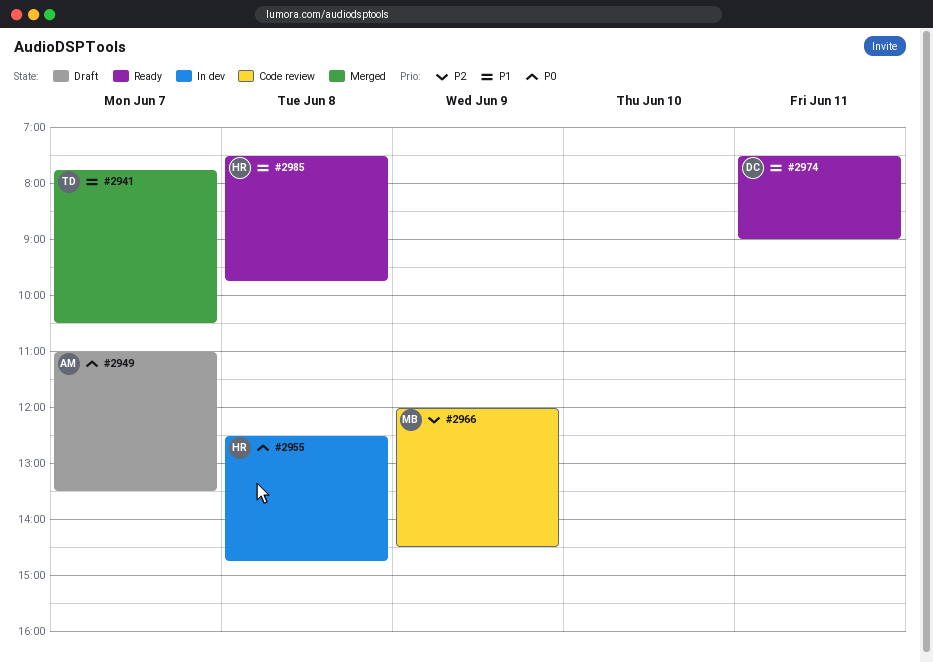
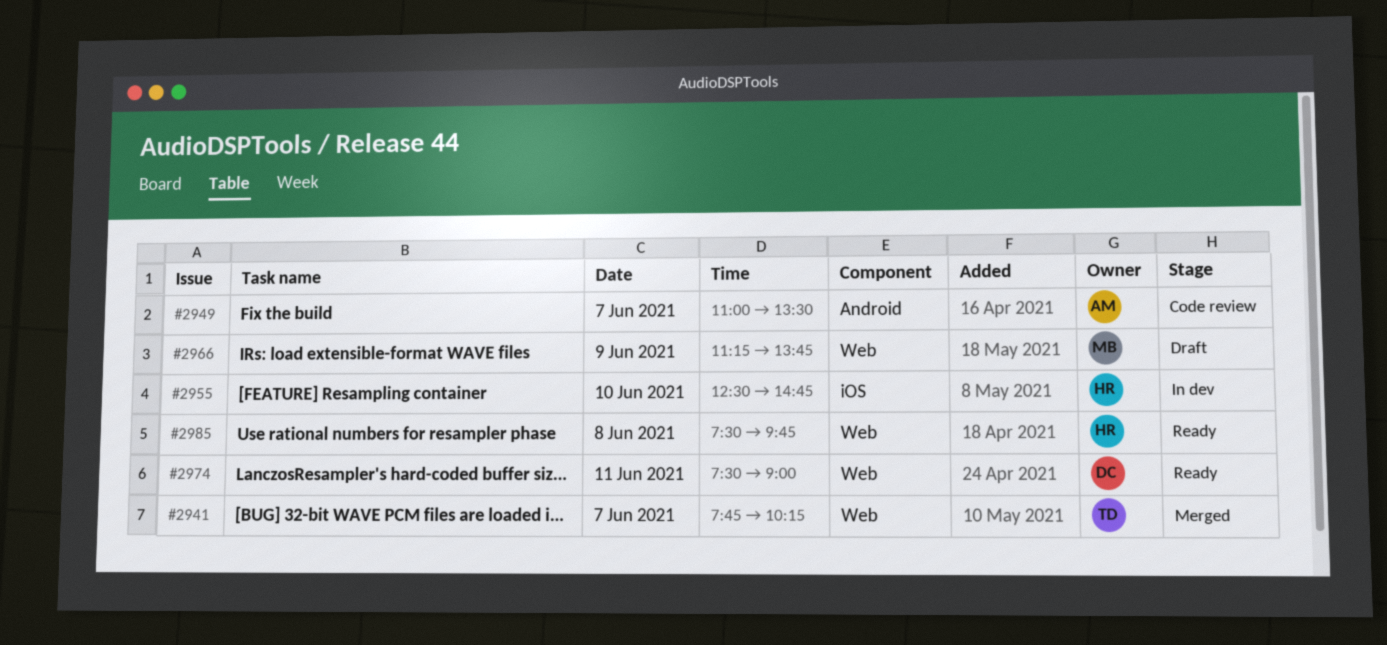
#2941, ends: 10:30 -> 10:15
#2949, status: Draft -> Code review
#2955, day: Jun 8 -> Jun 10
#2966, status: Code review -> Draft
#2966, begins: 12:00 -> 11:15
#2966, ends: 14:30 -> 13:45

